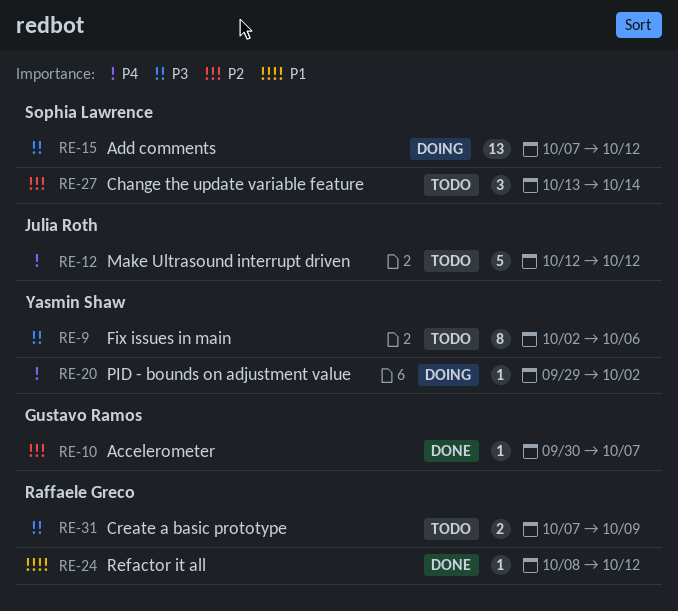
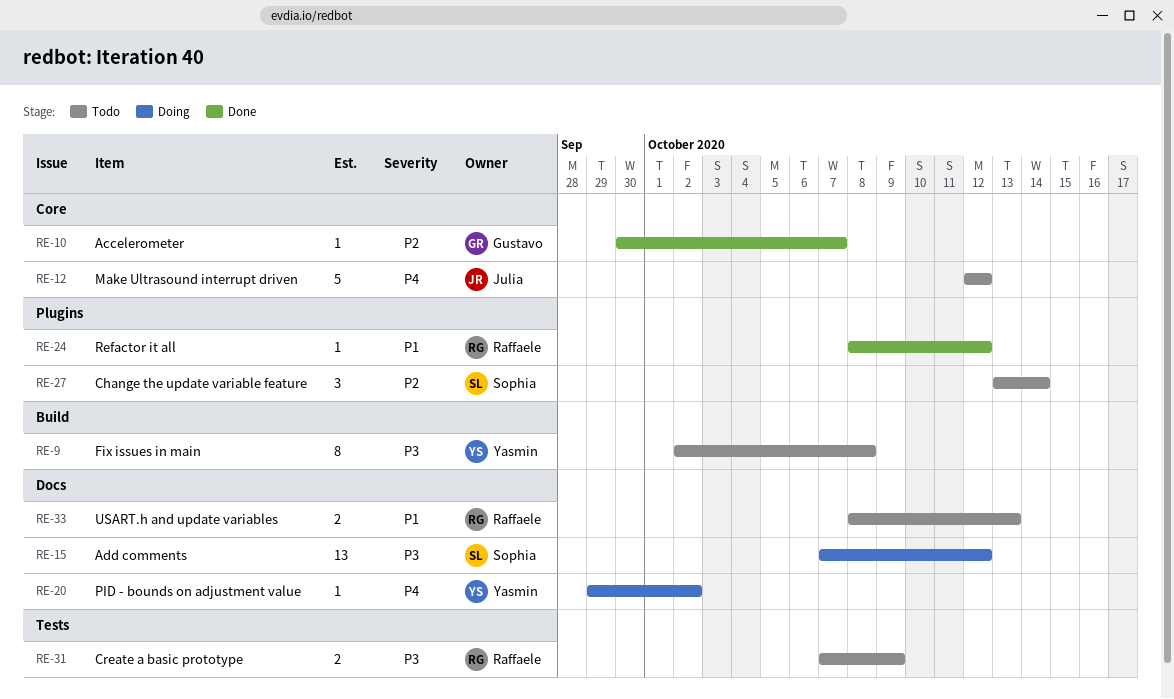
RE-9, due: Oct 6 -> Oct 8
RE-33: none -> present

